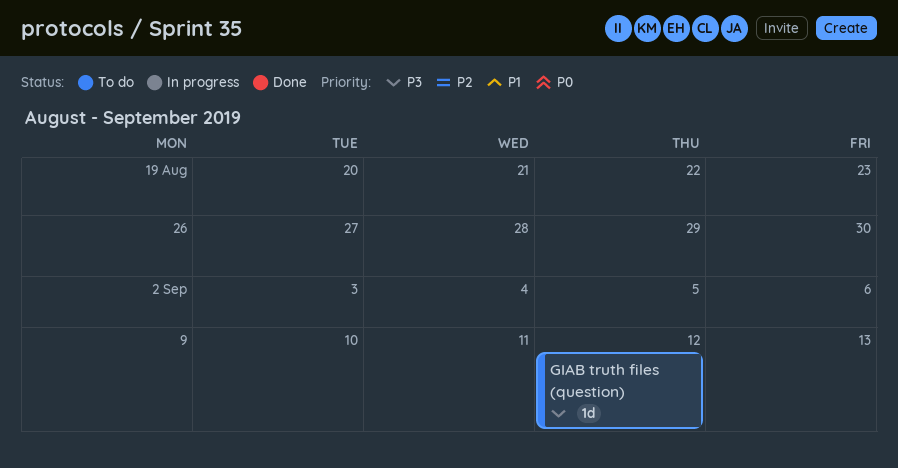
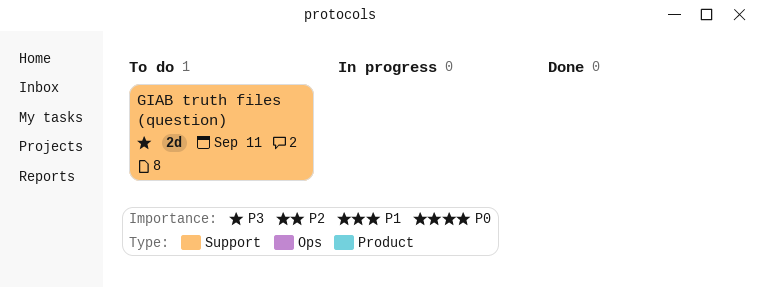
GIAB truth files (question), estimate: 1d -> 2d
GIAB truth files (question), due: Sep 12 -> Sep 11

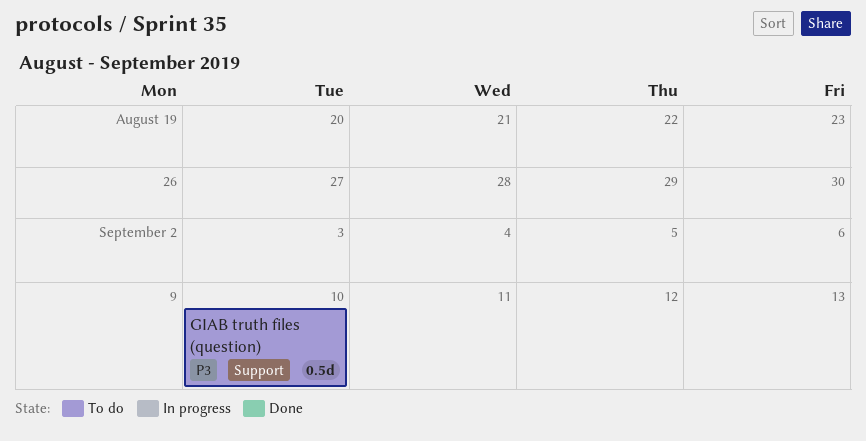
GIAB truth files (question), estimate: 2d -> 0.5d
GIAB truth files (question), due: Sep 11 -> Sep 10

